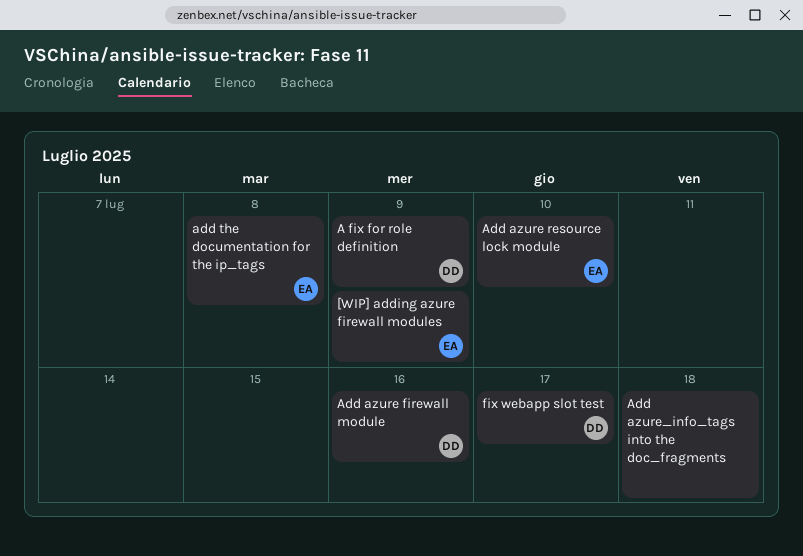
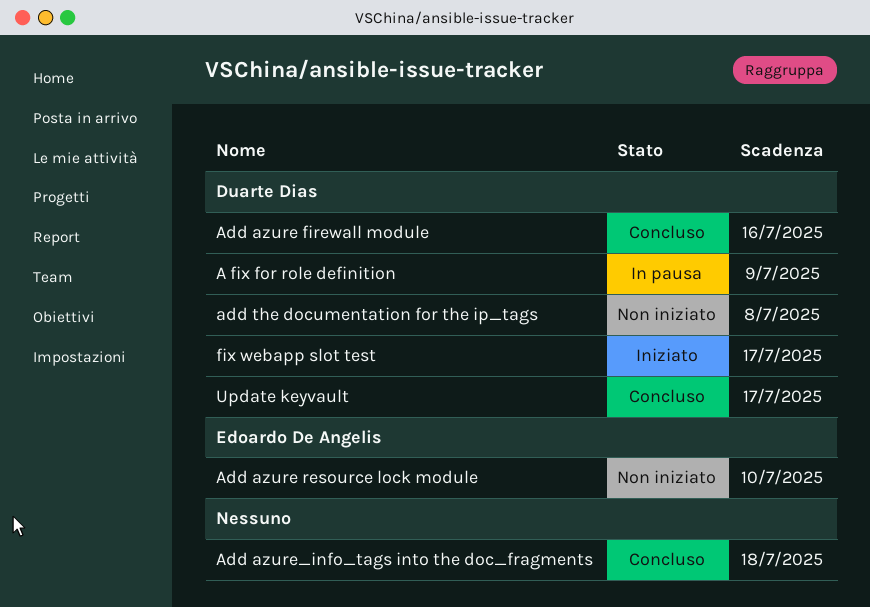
[WIP] adding azure firewall modules: present -> none
add the documentation for the ip_tags, owner: Edoardo De Angelis -> Duarte Dias
Update keyvault: none -> present

